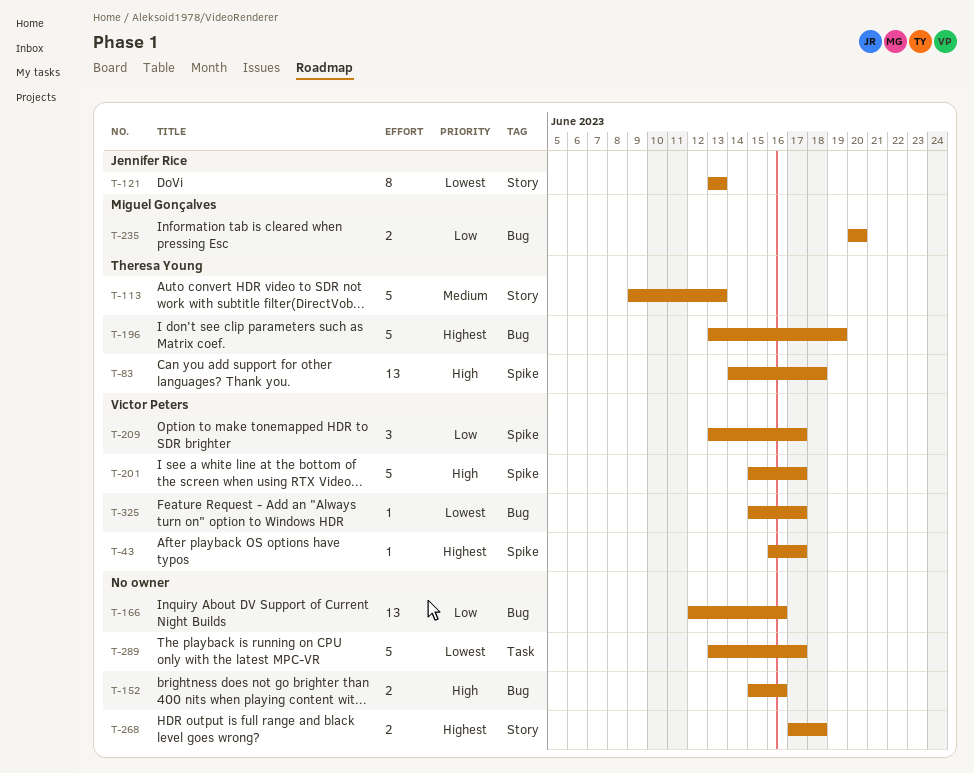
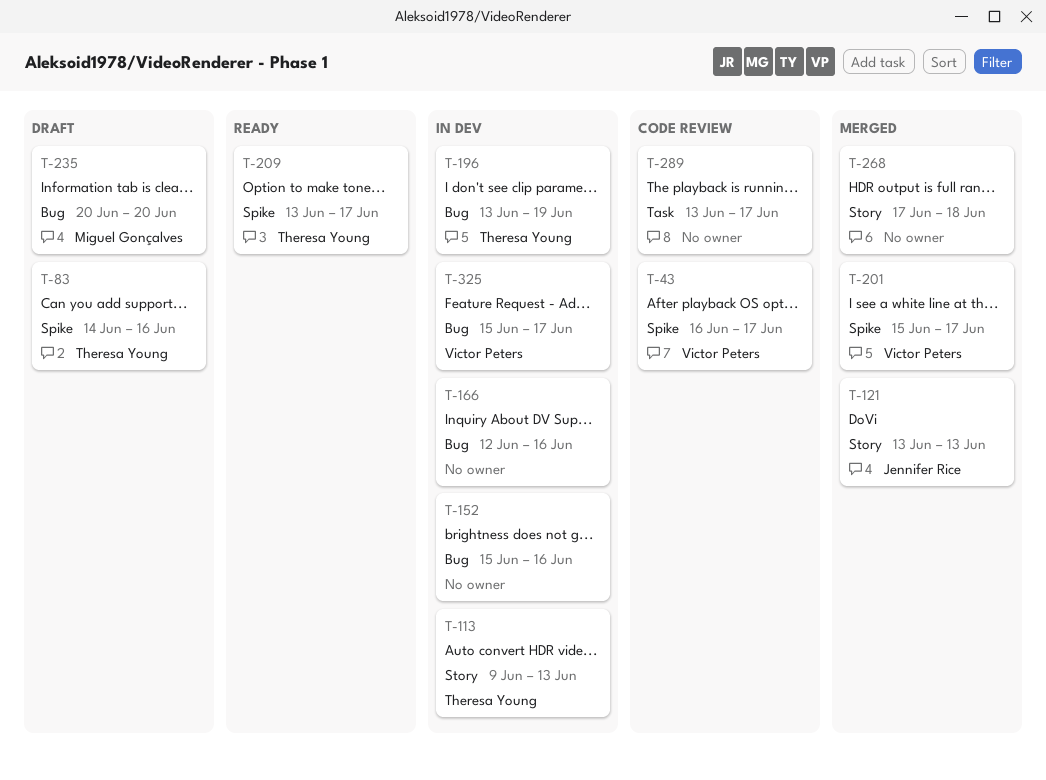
T-83, due: Jun 18 -> Jun 16
T-209, owner: Victor Peters -> Theresa Young

